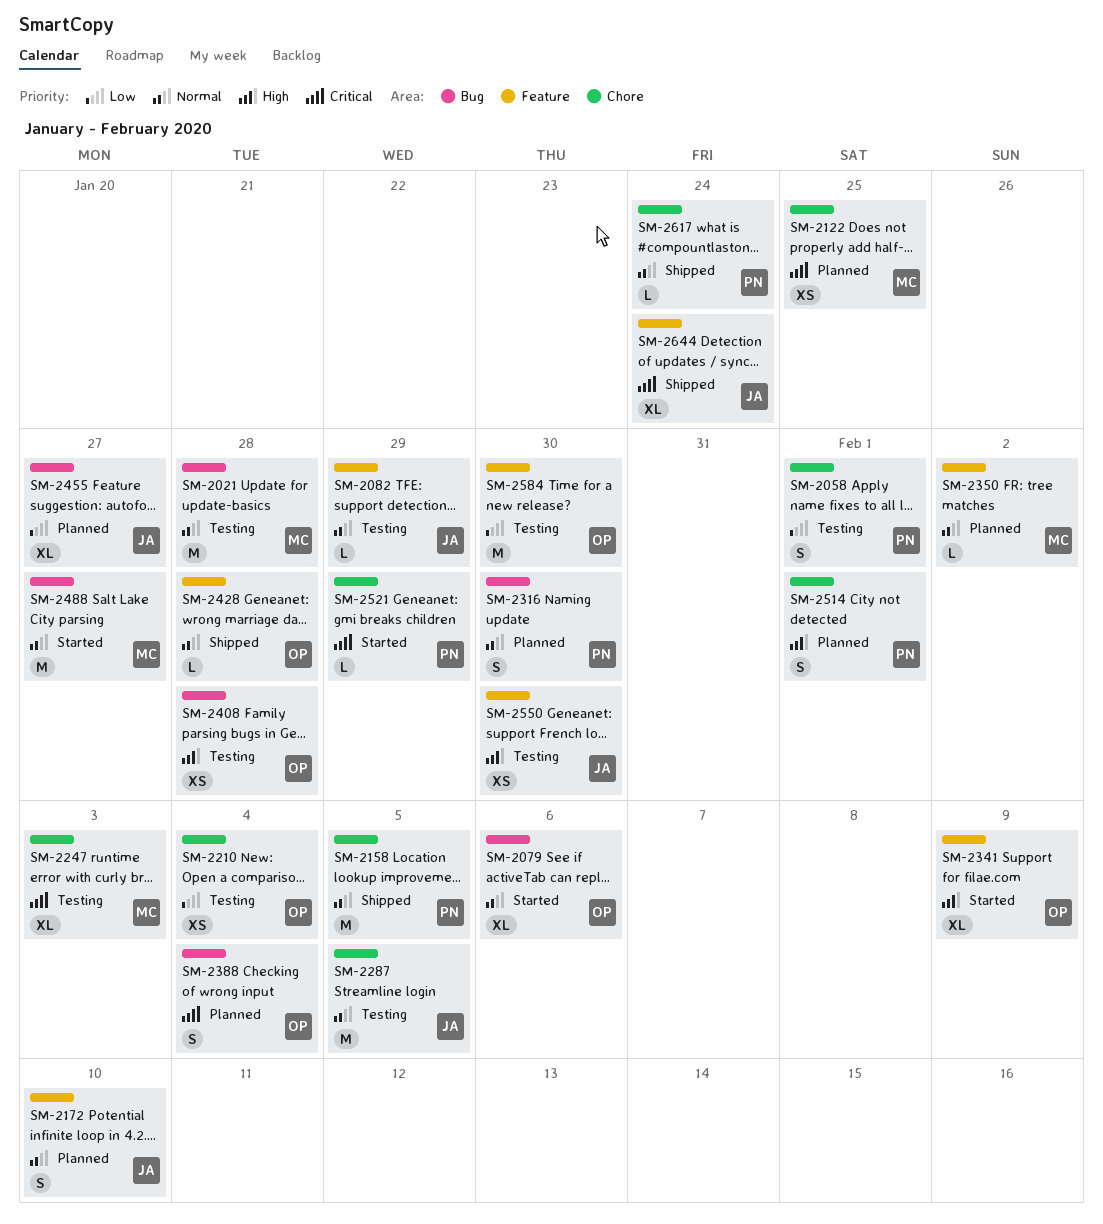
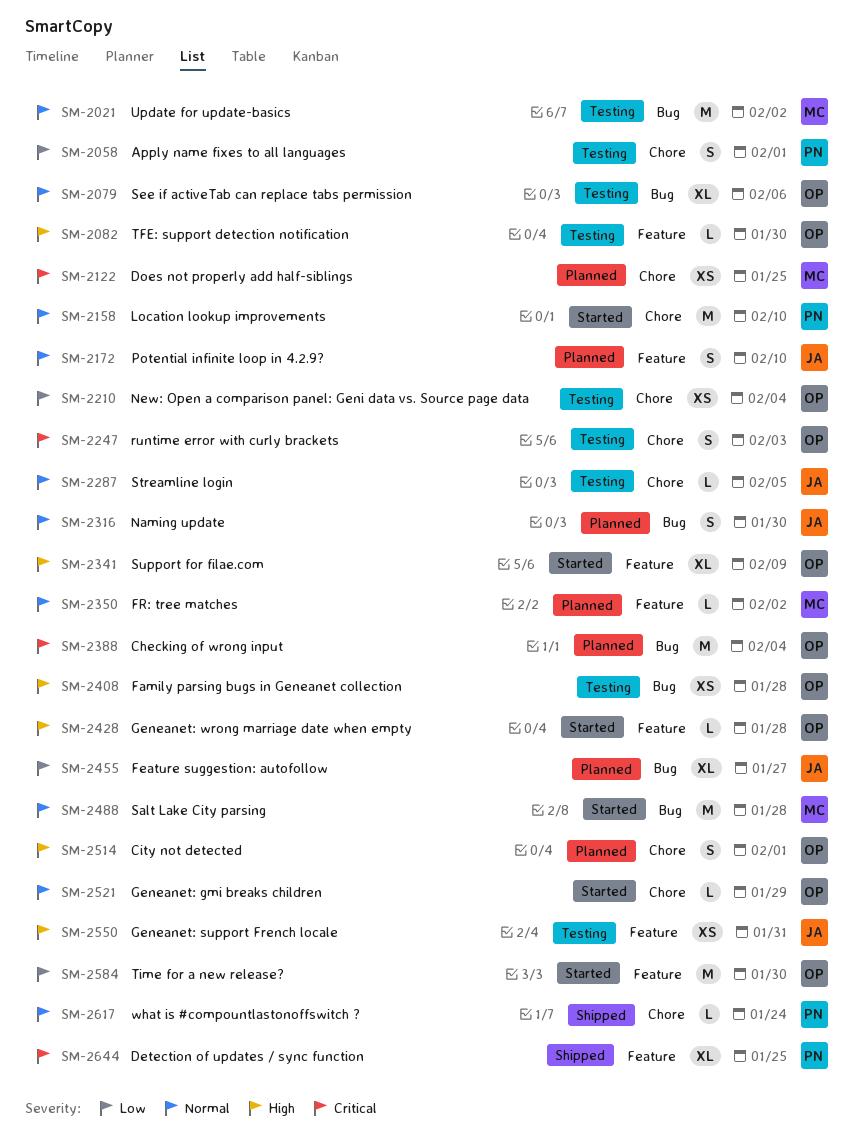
SM-2021, due: Jan 28 -> Feb 2
SM-2079, status: Started -> Testing
SM-2082, owner: JA -> OP
SM-2082, priority: Normal -> High
SM-2082, due: Jan 29 -> Jan 30
SM-2158, status: Shipped -> Started
SM-2158, due: Feb 5 -> Feb 10
SM-2247, owner: MC -> OP
SM-2247, estimate: XL -> S
SM-2287, estimate: M -> L
SM-2316, owner: PN -> JA
SM-2388, estimate: S -> M
SM-2428, status: Shipped -> Started
SM-2428, priority: Normal -> High
SM-2488, due: Jan 27 -> Jan 28
SM-2514, owner: PN -> OP
SM-2521, owner: PN -> OP
SM-2521, priority: Critical -> Normal
SM-2550, due: Jan 30 -> Jan 31
SM-2584, status: Testing -> Started
SM-2644, owner: JA -> PN
SM-2644, due: Jan 24 -> Jan 25

